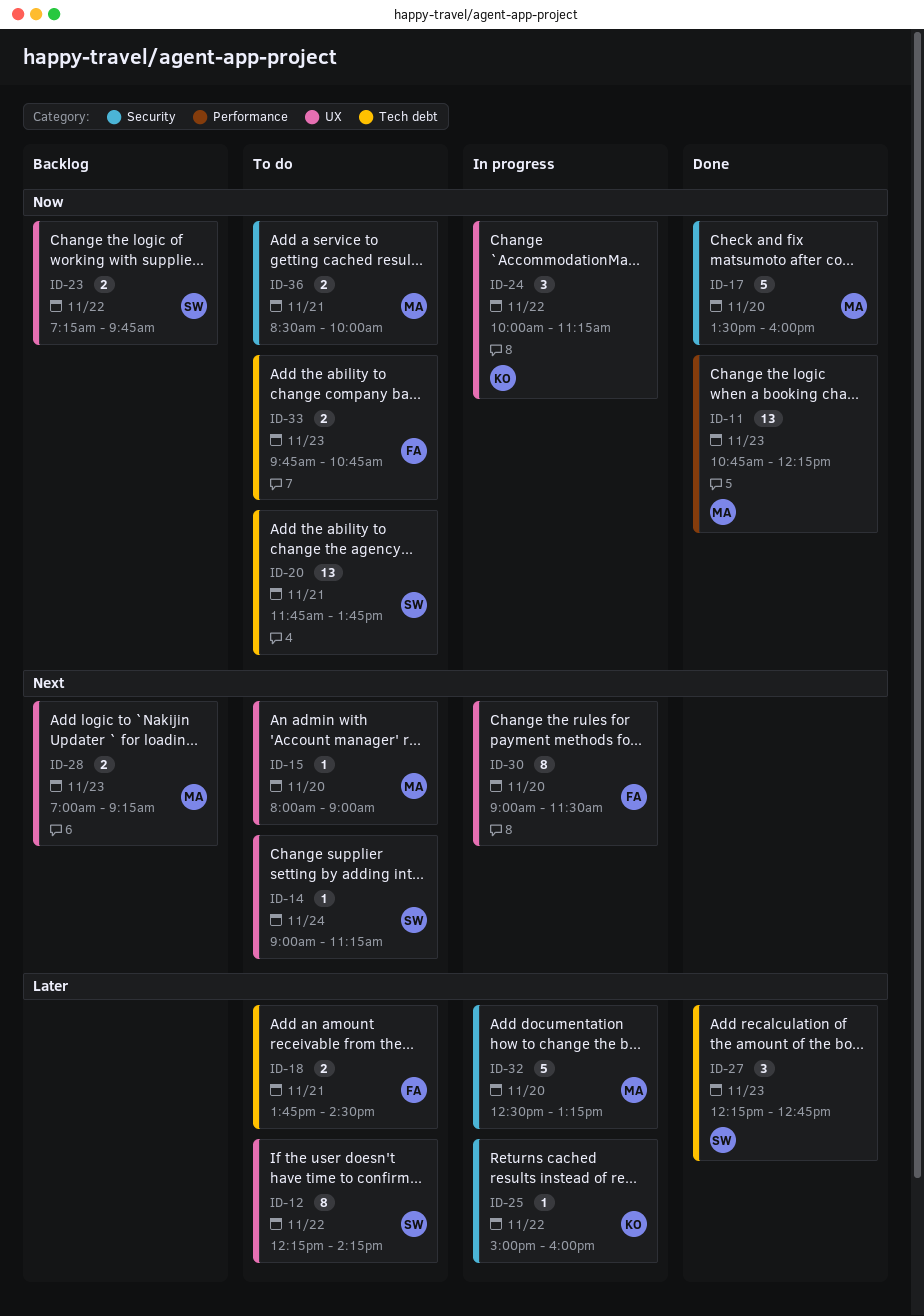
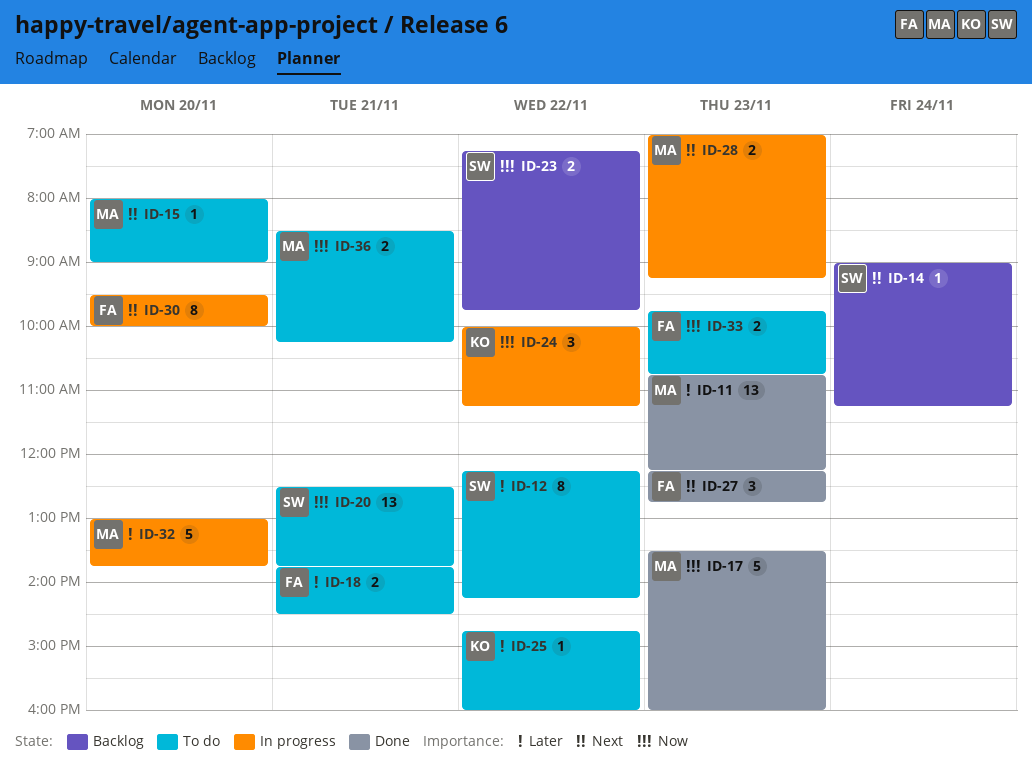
ID-11, priority: Now -> Later
ID-14, status: To do -> Backlog
ID-17, day: Nov 20 -> Nov 23
ID-20, begins: 11:45 -> 12:30
ID-25, status: In progress -> To do
ID-25, begins: 15:00 -> 14:45
ID-27, owner: SW -> FA
ID-27, priority: Later -> Next
ID-28, status: Backlog -> In progress
ID-30, begins: 09:00 -> 09:30
ID-30, ends: 11:30 -> 10:00
ID-32, begins: 12:30 -> 13:00
ID-32, ends: 13:15 -> 13:45
ID-36, ends: 10:00 -> 10:15

